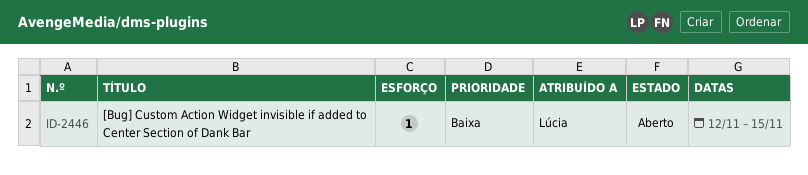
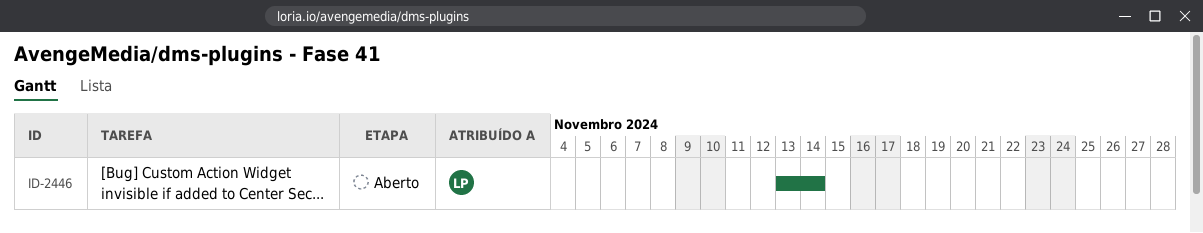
ID-2446, start: Nov 12 -> Nov 13
ID-2446, due: Nov 15 -> Nov 14

